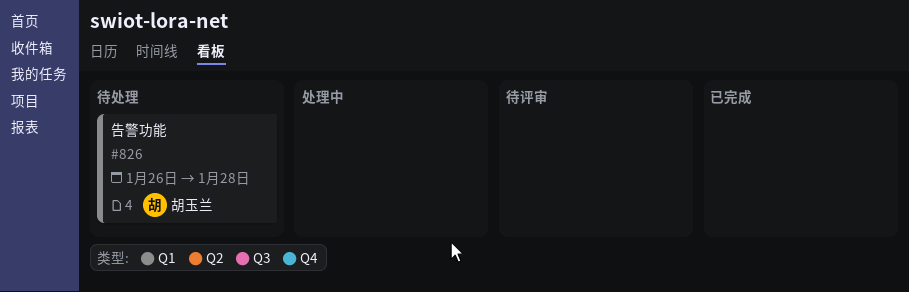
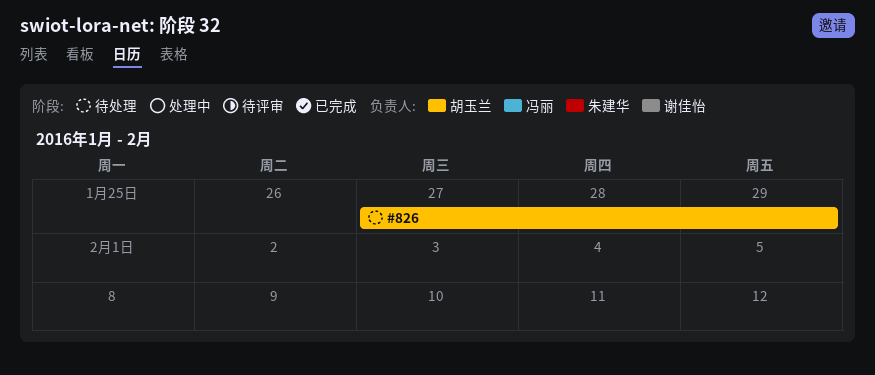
#826, start: Jan 26 -> Jan 27
#826, due: Jan 28 -> Jan 29

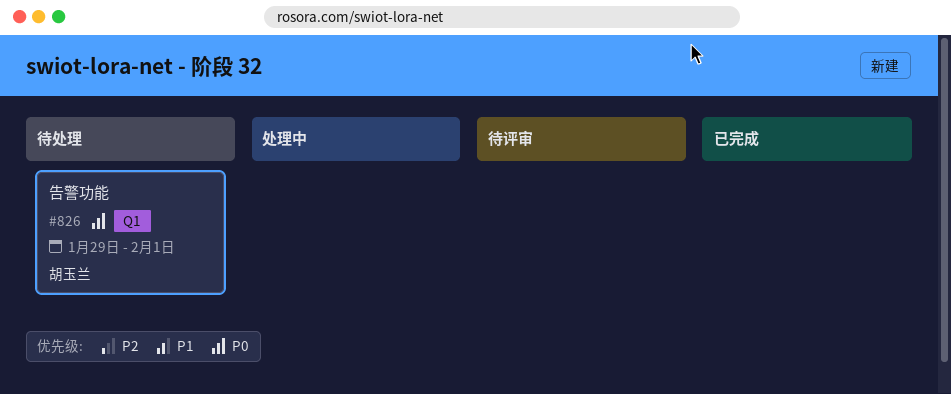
#826, start: Jan 27 -> Jan 29
#826, due: Jan 29 -> Feb 1

